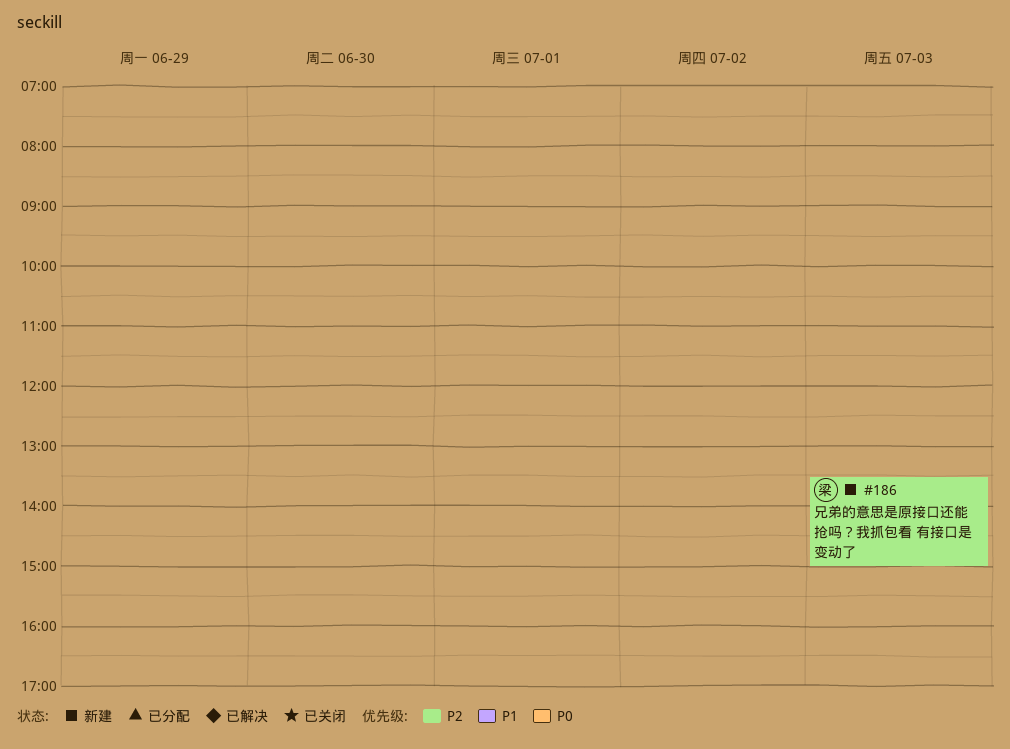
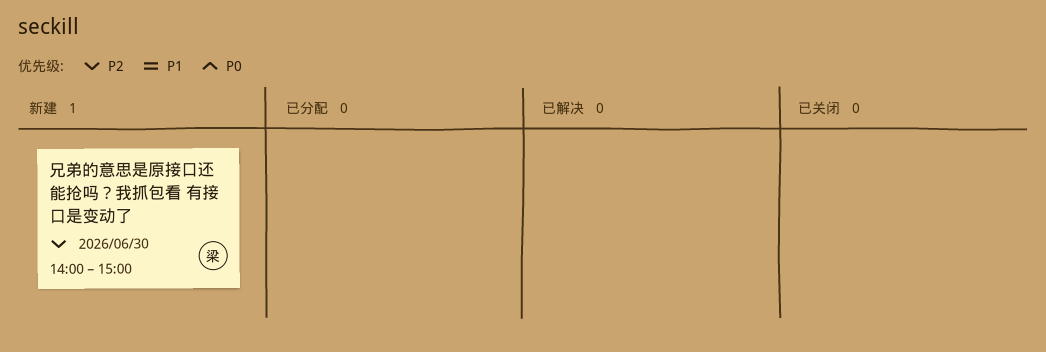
兄弟的意思是原接口还能抢吗？我抓包看 有接口是变动了, day: Jul 3 -> Jun 30
兄弟的意思是原接口还能抢吗？我抓包看 有接口是变动了, begins: 13:30 -> 14:00

